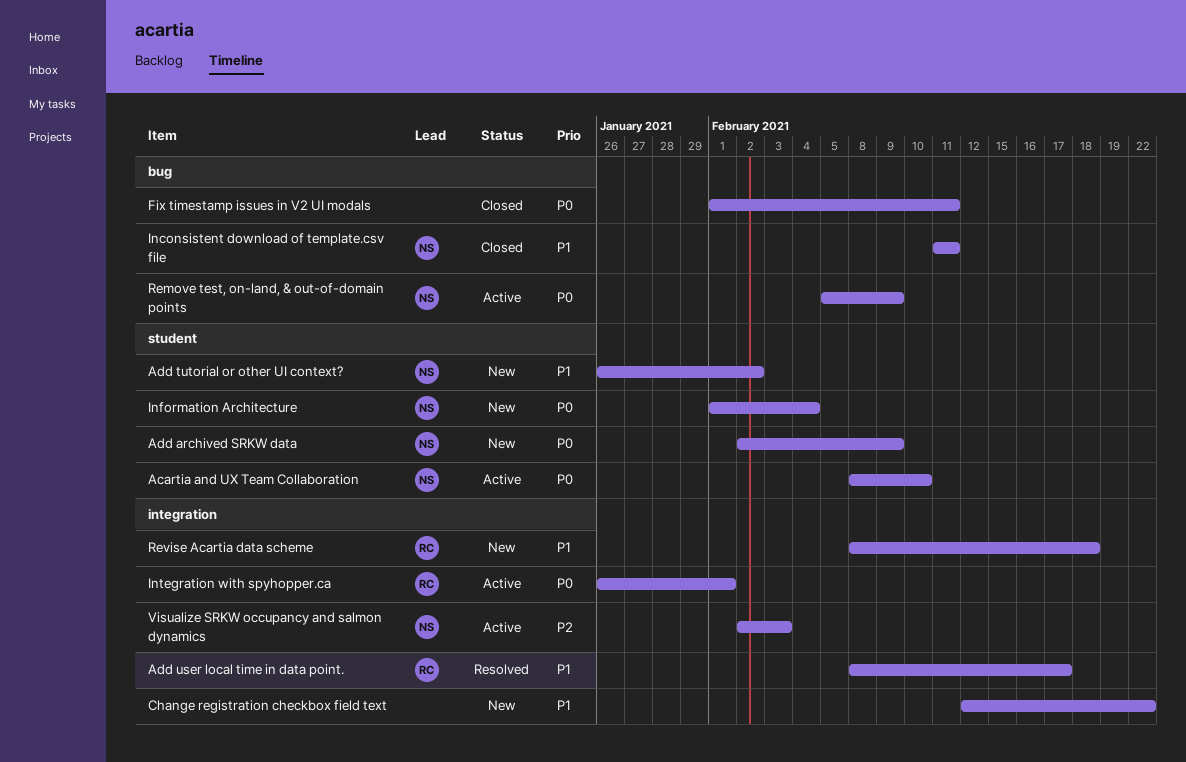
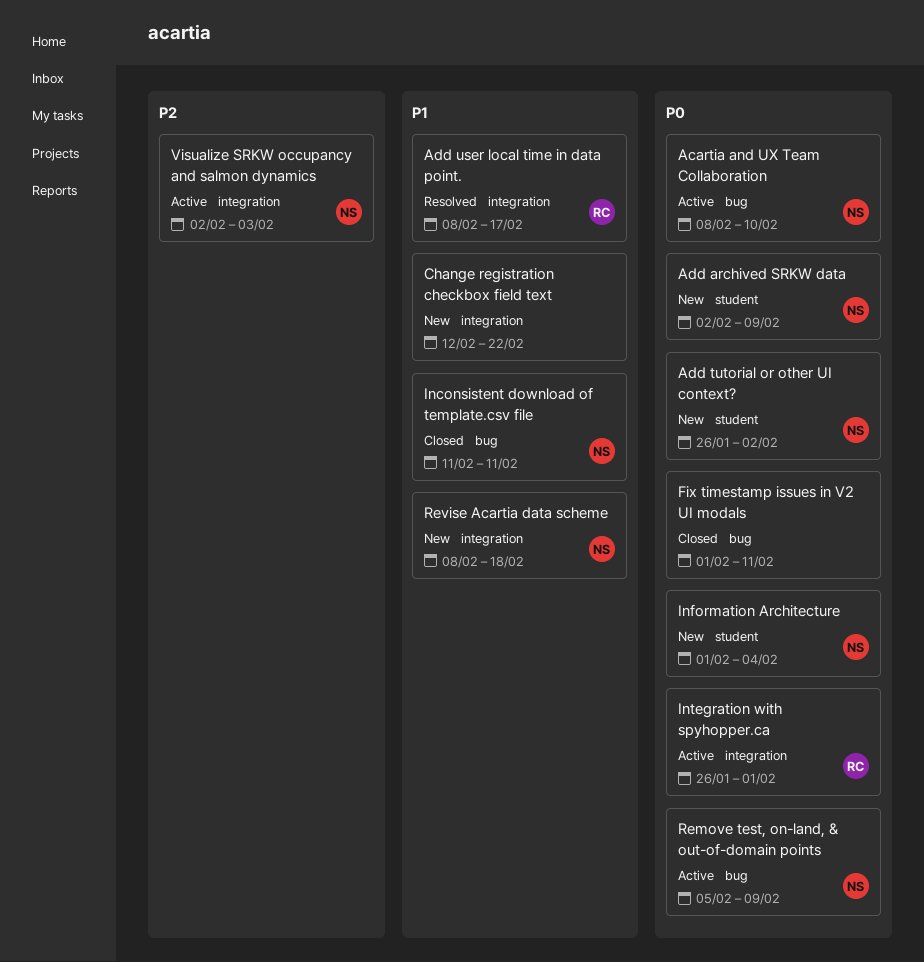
Acartia and UX Team Collaboration, label: student -> bug
Add tutorial or other UI context?, priority: P1 -> P0
Revise Acartia data scheme, owner: RC -> NS

